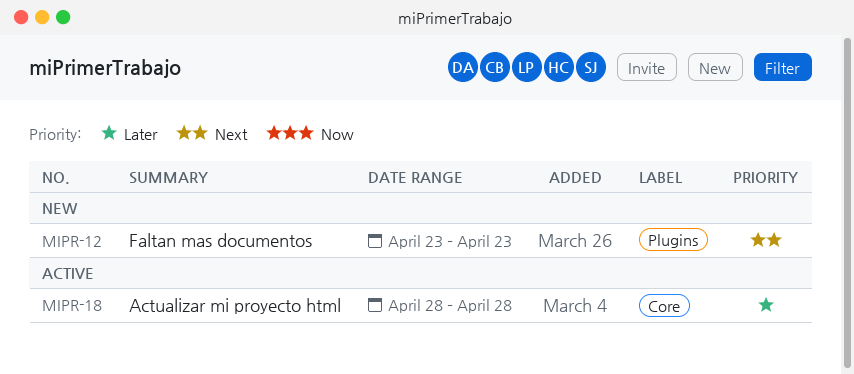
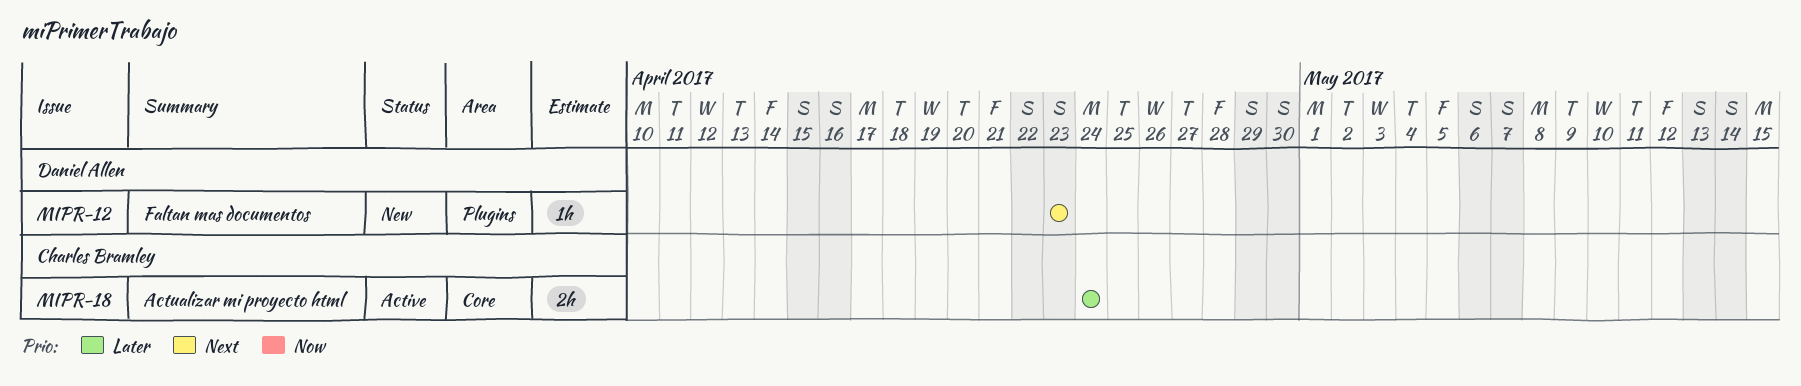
MIPR-18, start: Apr 28 -> Apr 24
MIPR-18, due: Apr 28 -> Apr 24

